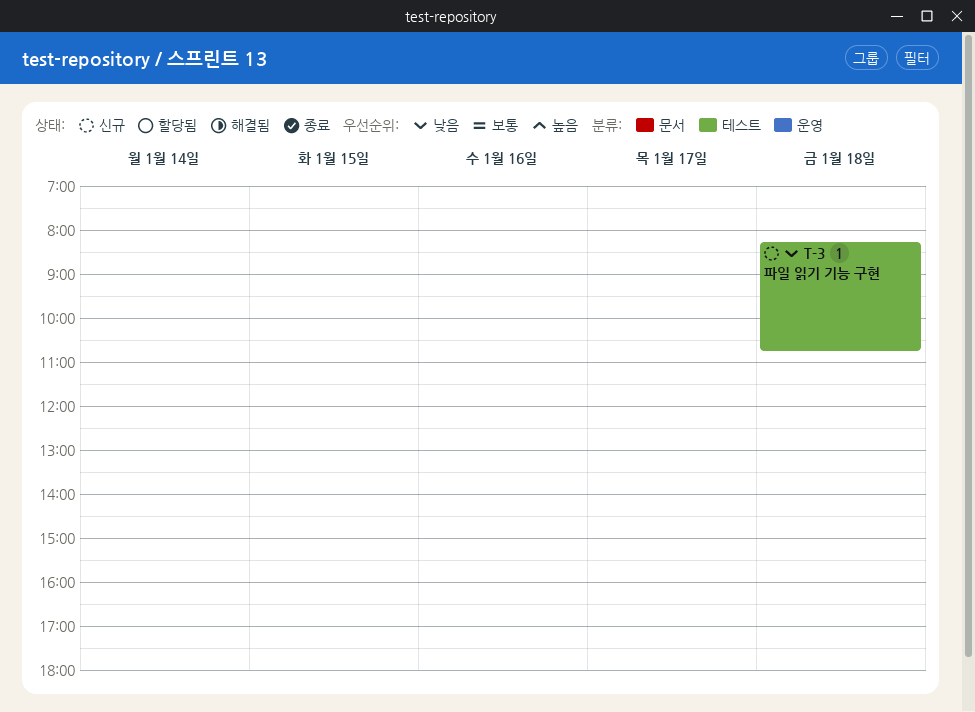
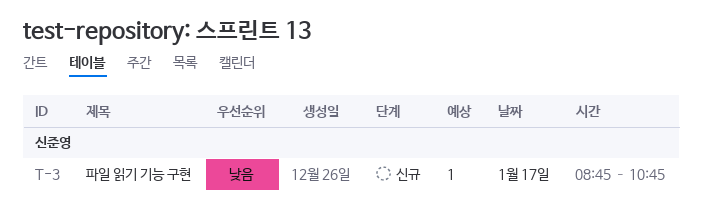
T-3, day: Jan 18 -> Jan 17
T-3, begins: 08:15 -> 08:45

